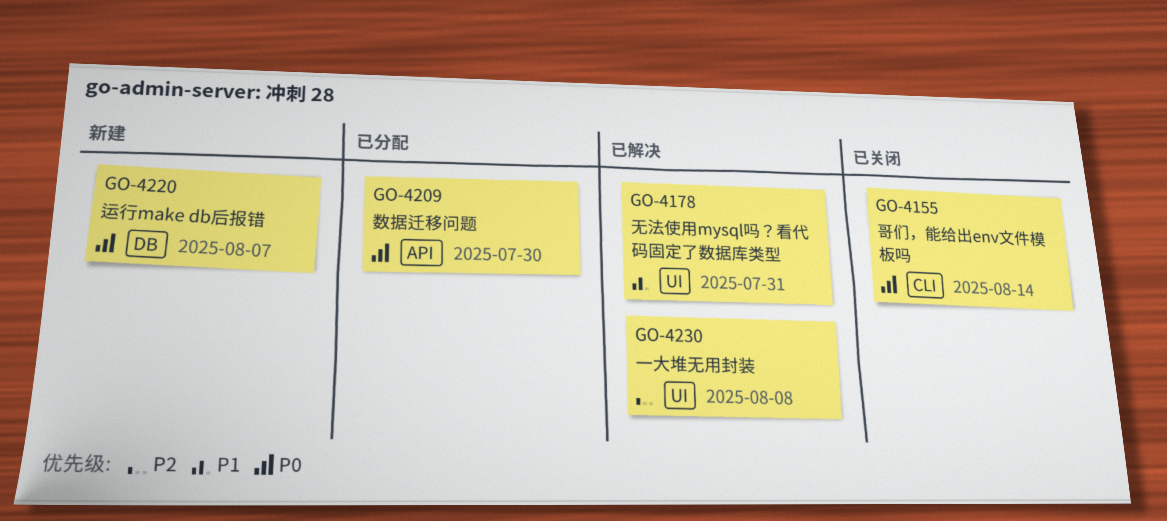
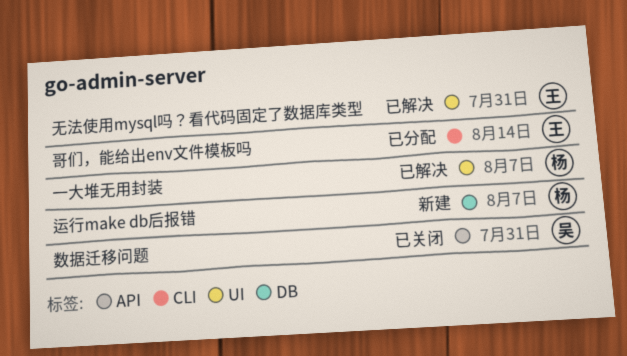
一大堆无用封装, due: Aug 8 -> Aug 7
哥们，能给出env文件模板吗, status: 已关闭 -> 已分配
数据迁移问题, status: 已分配 -> 已关闭
数据迁移问题, due: Jul 30 -> Jul 31

